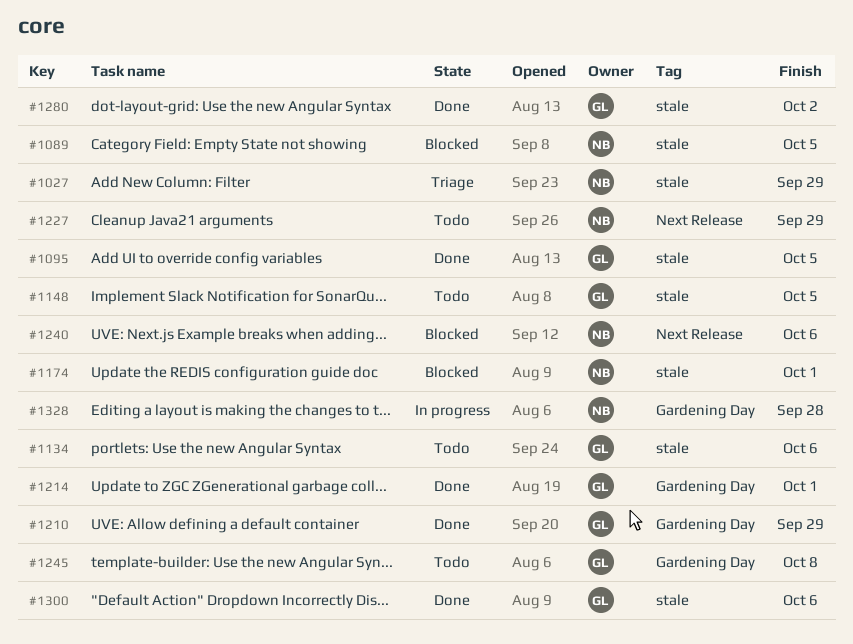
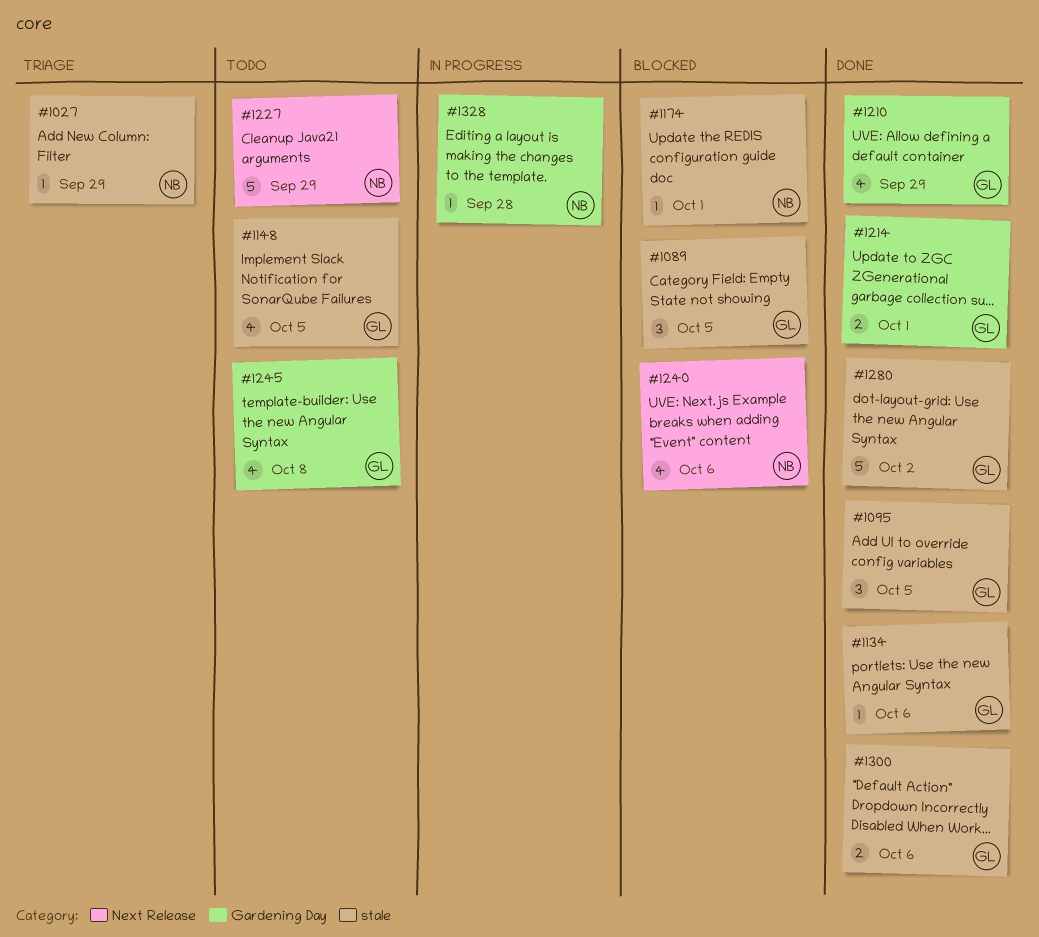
#1089, owner: NB -> GL
#1134, status: Todo -> Done

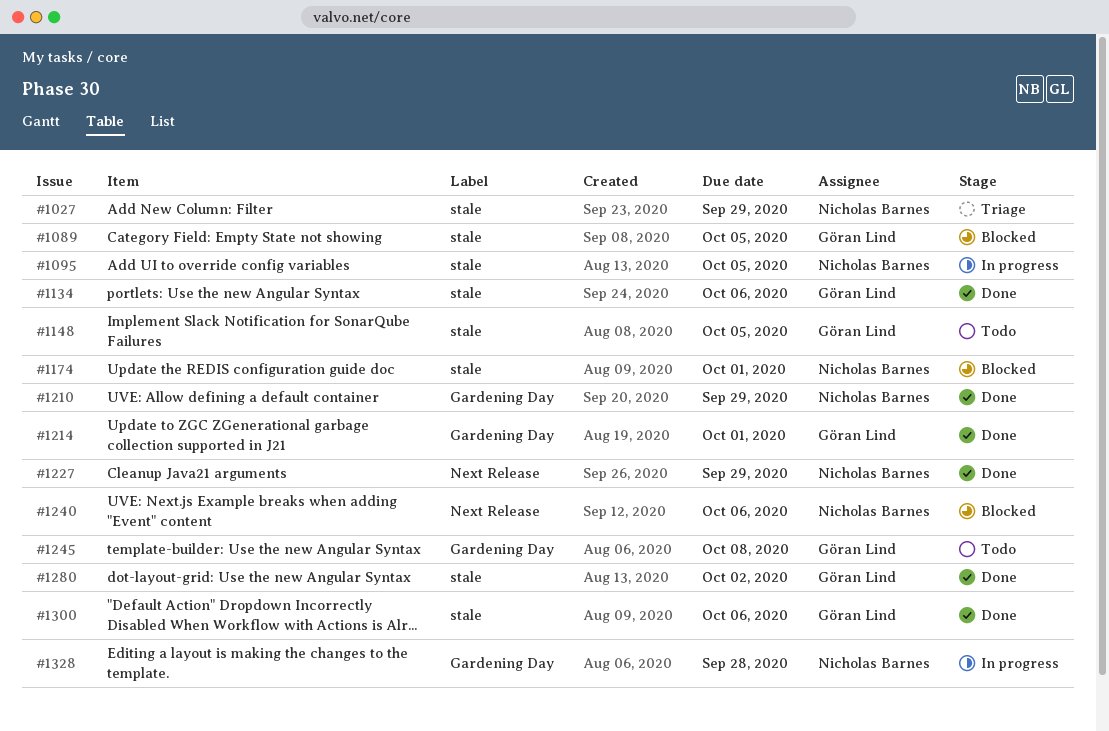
#1095, status: Done -> In progress
#1095, owner: Göran Lind -> Nicholas Barnes
#1210, owner: Göran Lind -> Nicholas Barnes
#1227, status: Todo -> Done

